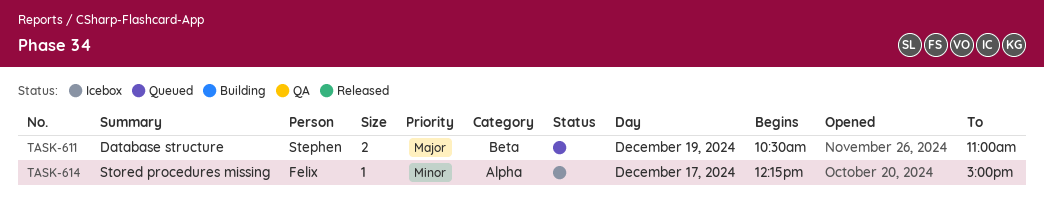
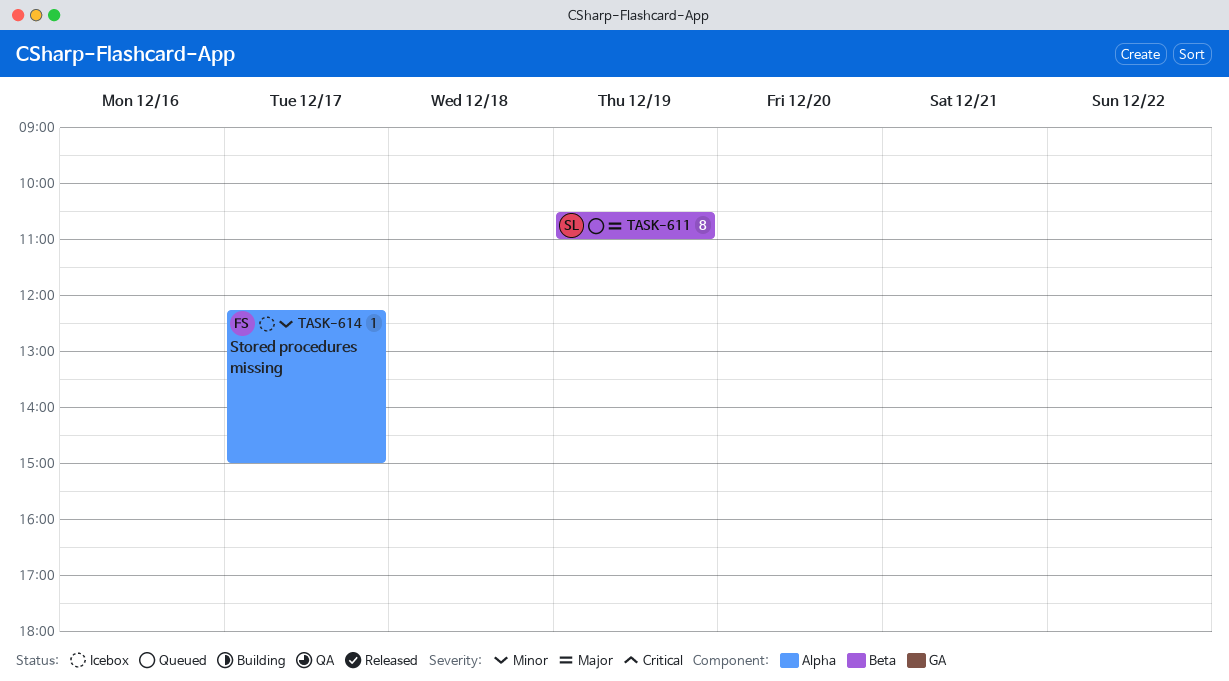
TASK-611, estimate: 2 -> 8

